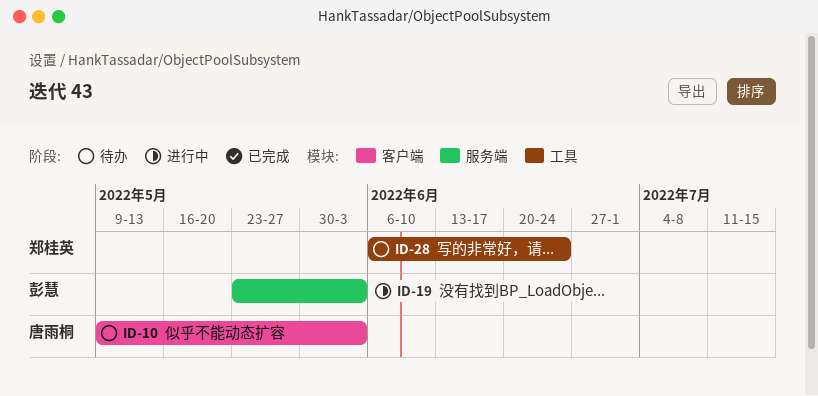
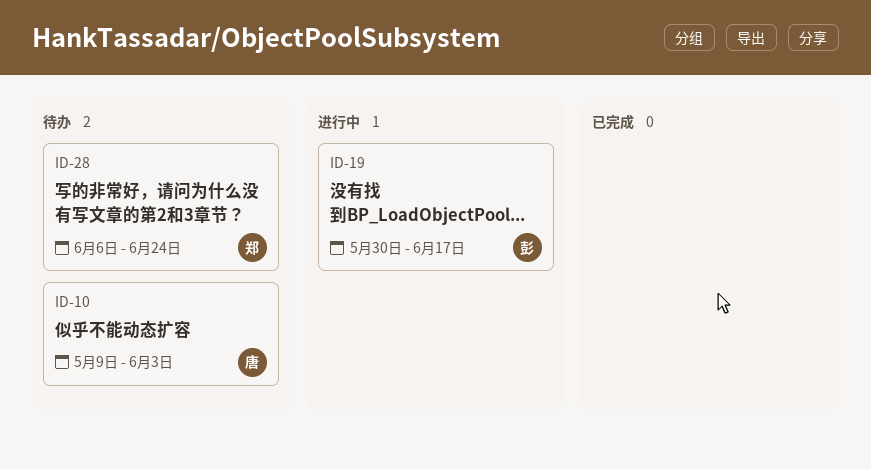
ID-19, start: May 23 -> May 30
ID-19, due: Jun 3 -> Jun 17

